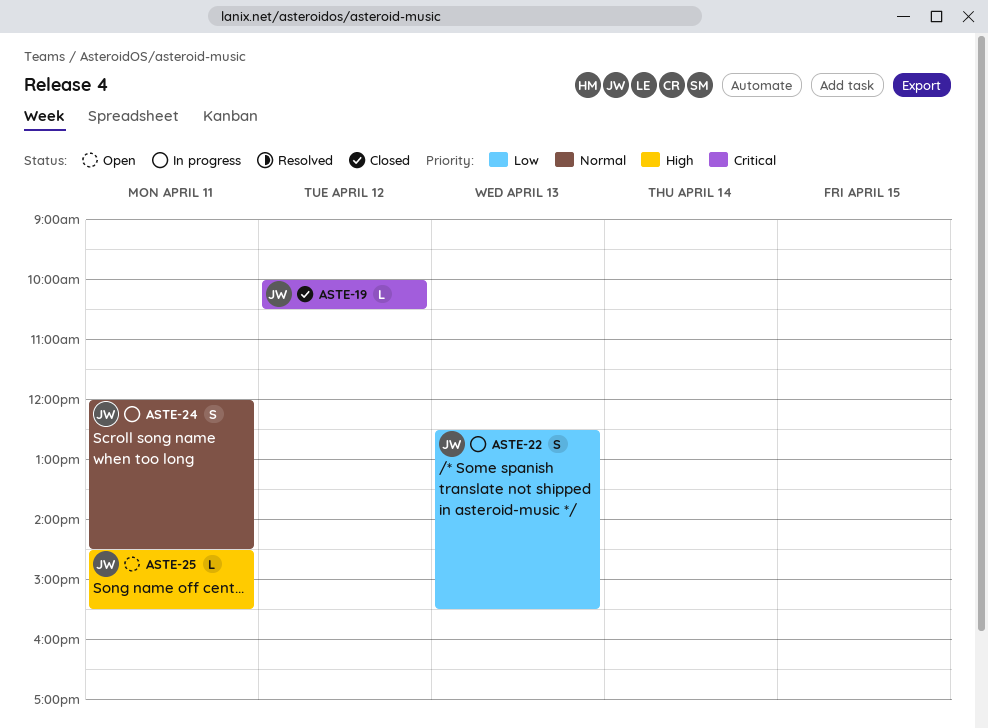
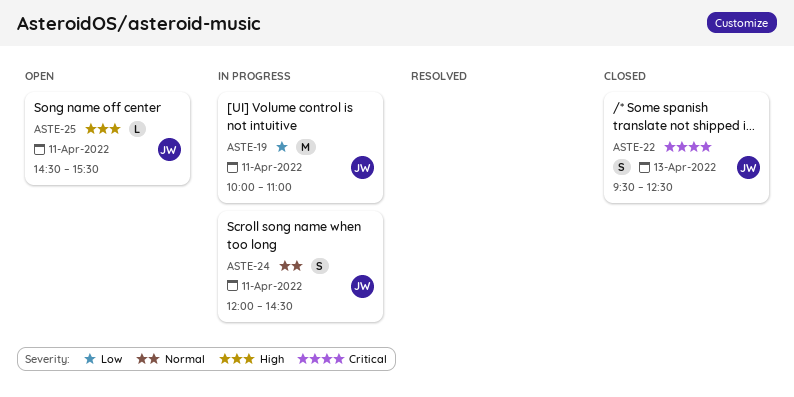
ASTE-19, status: Closed -> In progress
ASTE-19, priority: Critical -> Low
ASTE-19, estimate: L -> M
ASTE-19, day: Apr 12 -> Apr 11
ASTE-19, ends: 10:30 -> 11:00
ASTE-22, status: In progress -> Closed
ASTE-22, priority: Low -> Critical
ASTE-22, begins: 12:30 -> 09:30
ASTE-22, ends: 15:30 -> 12:30

